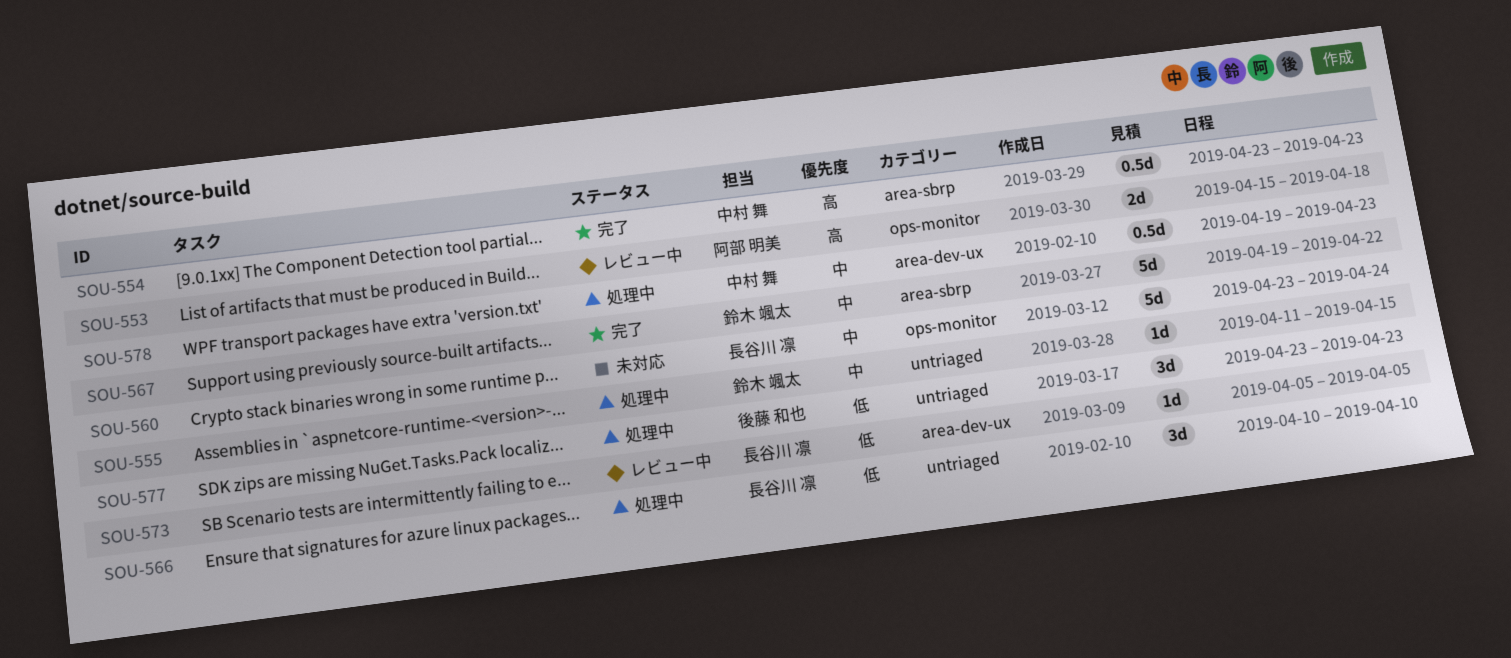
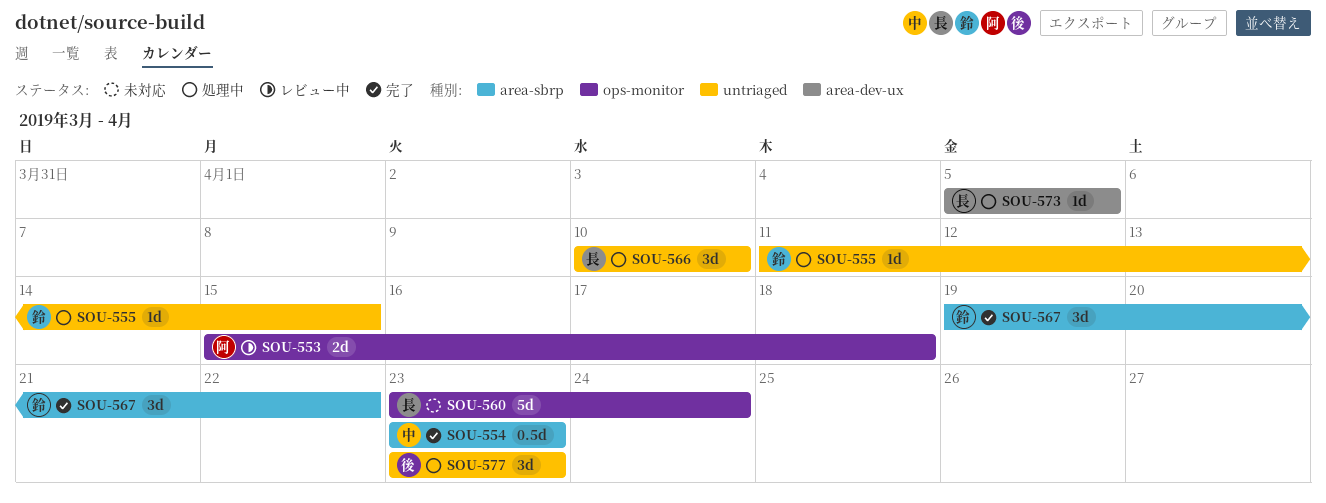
SOU-567, estimate: 5d -> 3d
SOU-573, status: レビュー中 -> 処理中
SOU-578: present -> none

